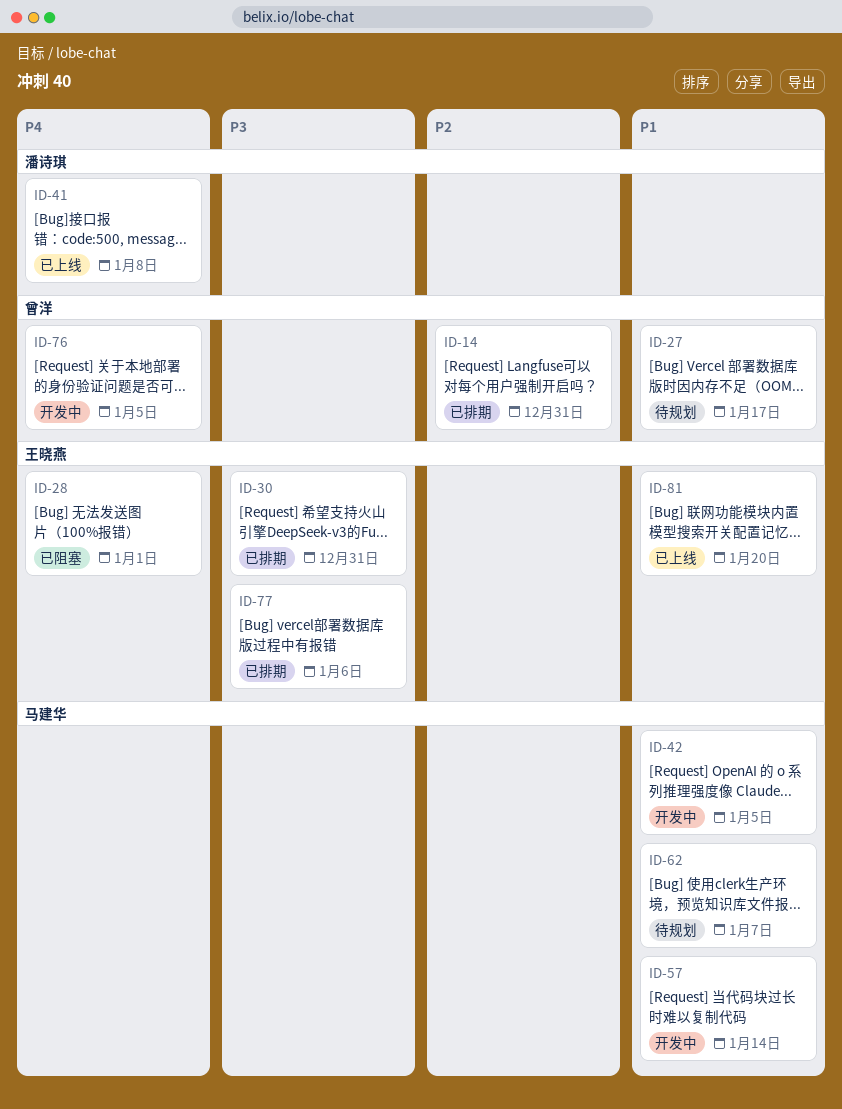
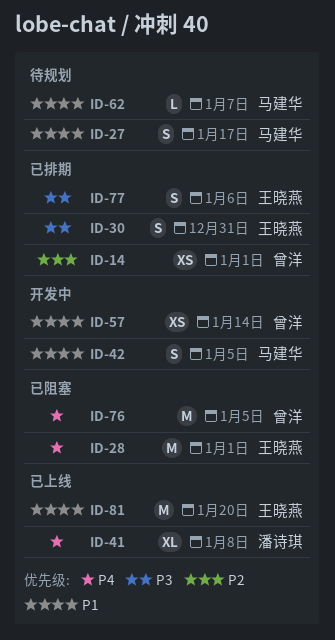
ID-14, due: Dec 31 -> Jan 1
ID-27, owner: 曾洋 -> 马建华
ID-57, owner: 马建华 -> 曾洋
ID-76, status: 开发中 -> 已阻塞

